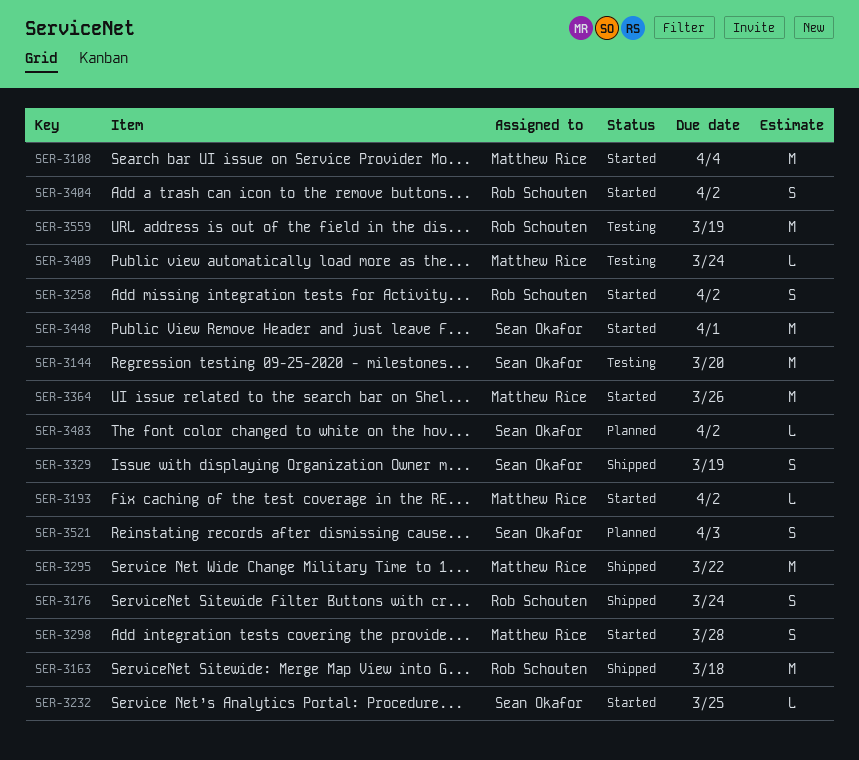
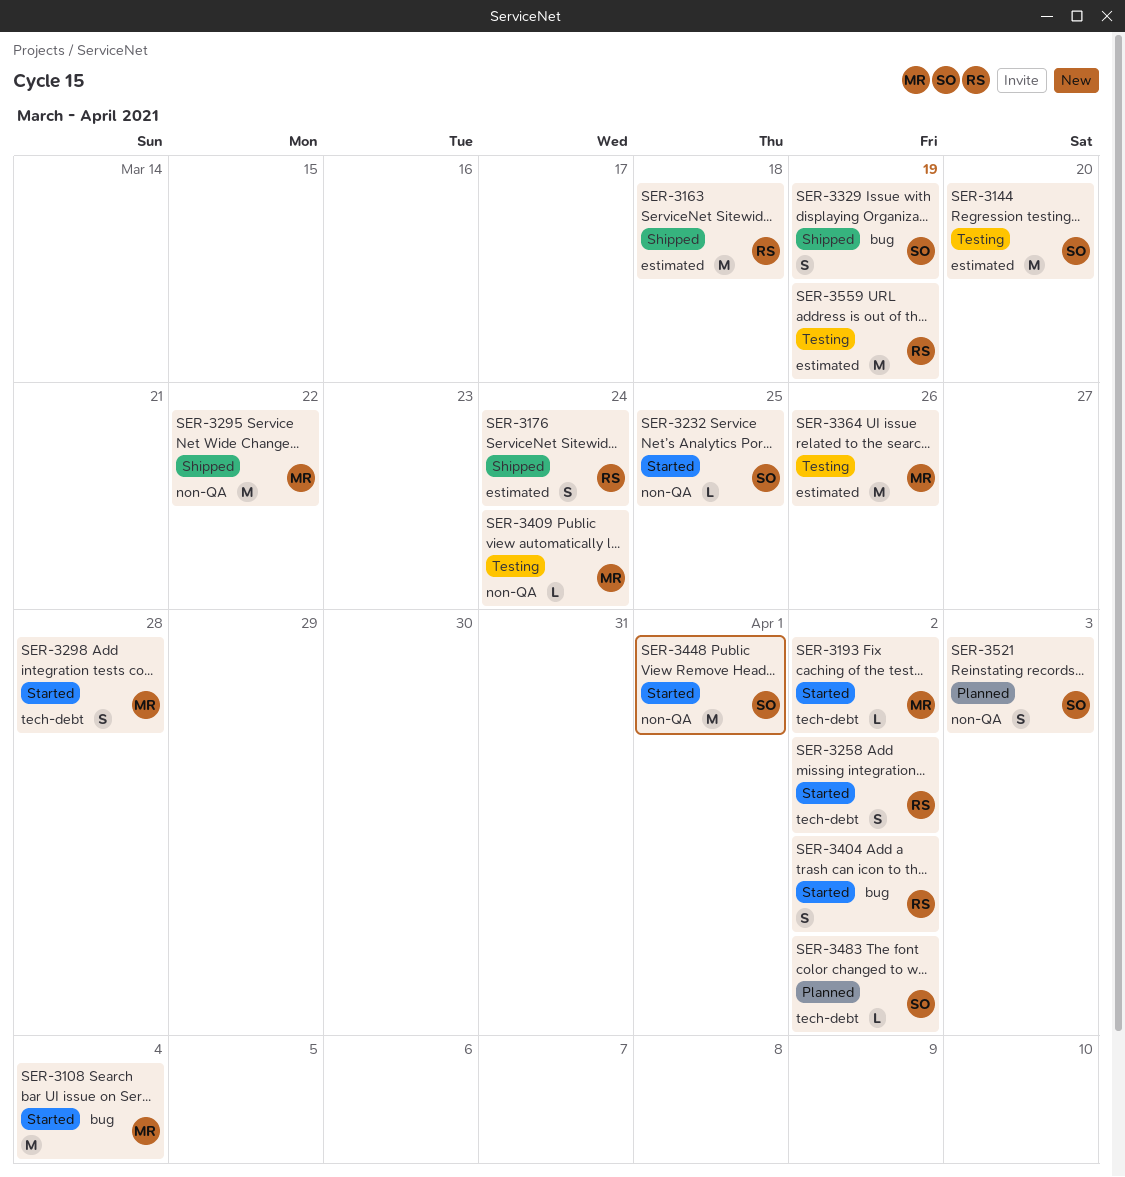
SER-3364, status: Started -> Testing

